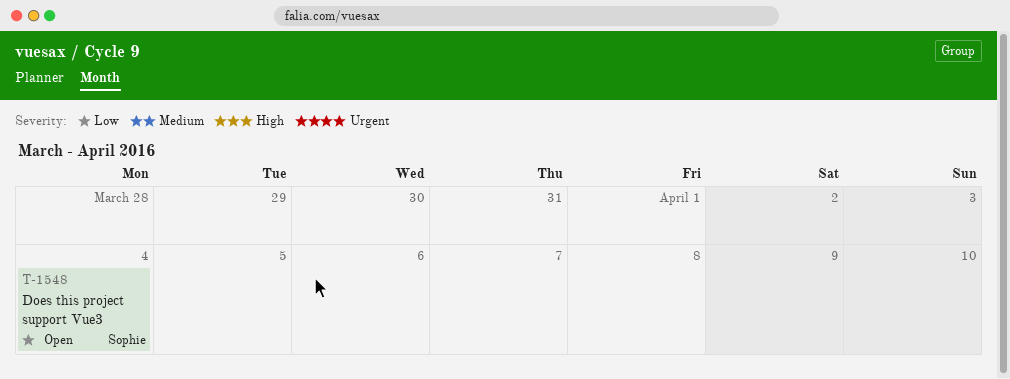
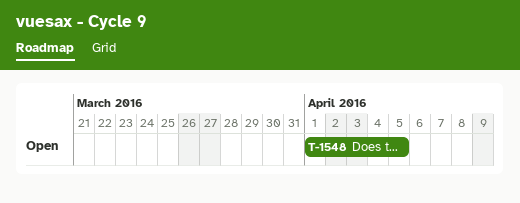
T-1548, due: Apr 4 -> Apr 5

